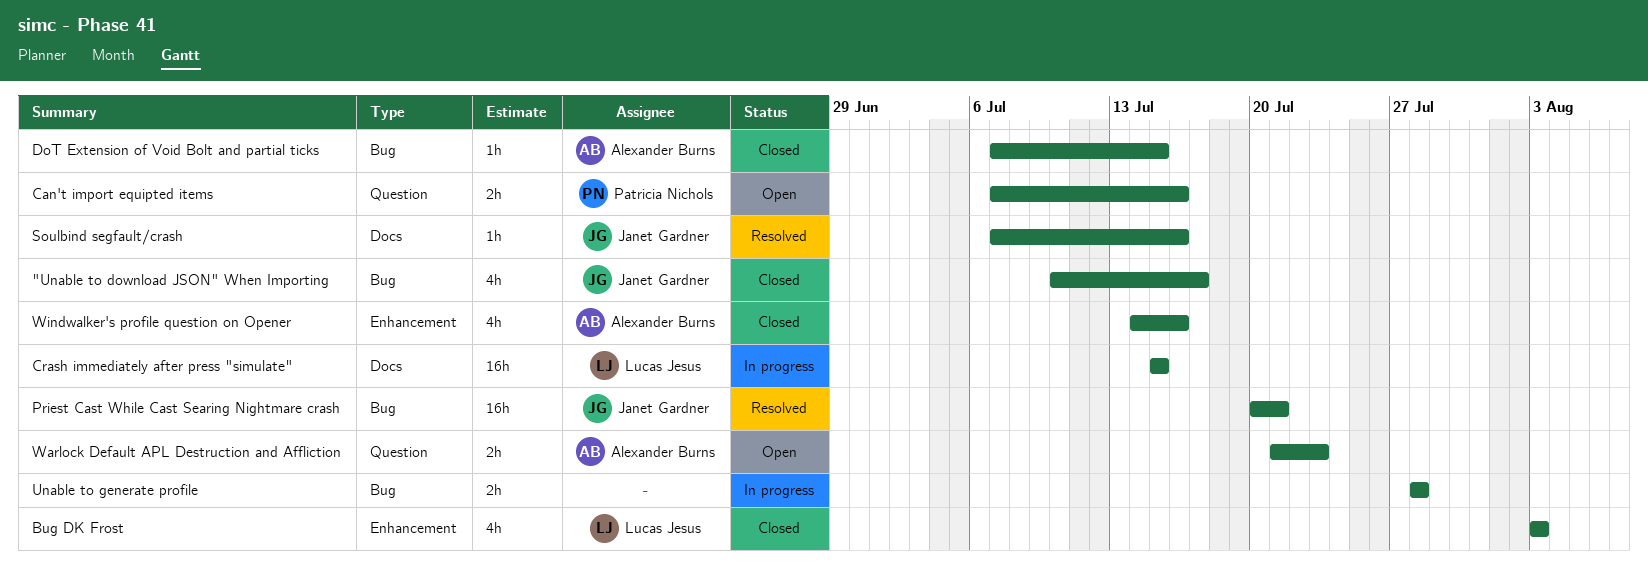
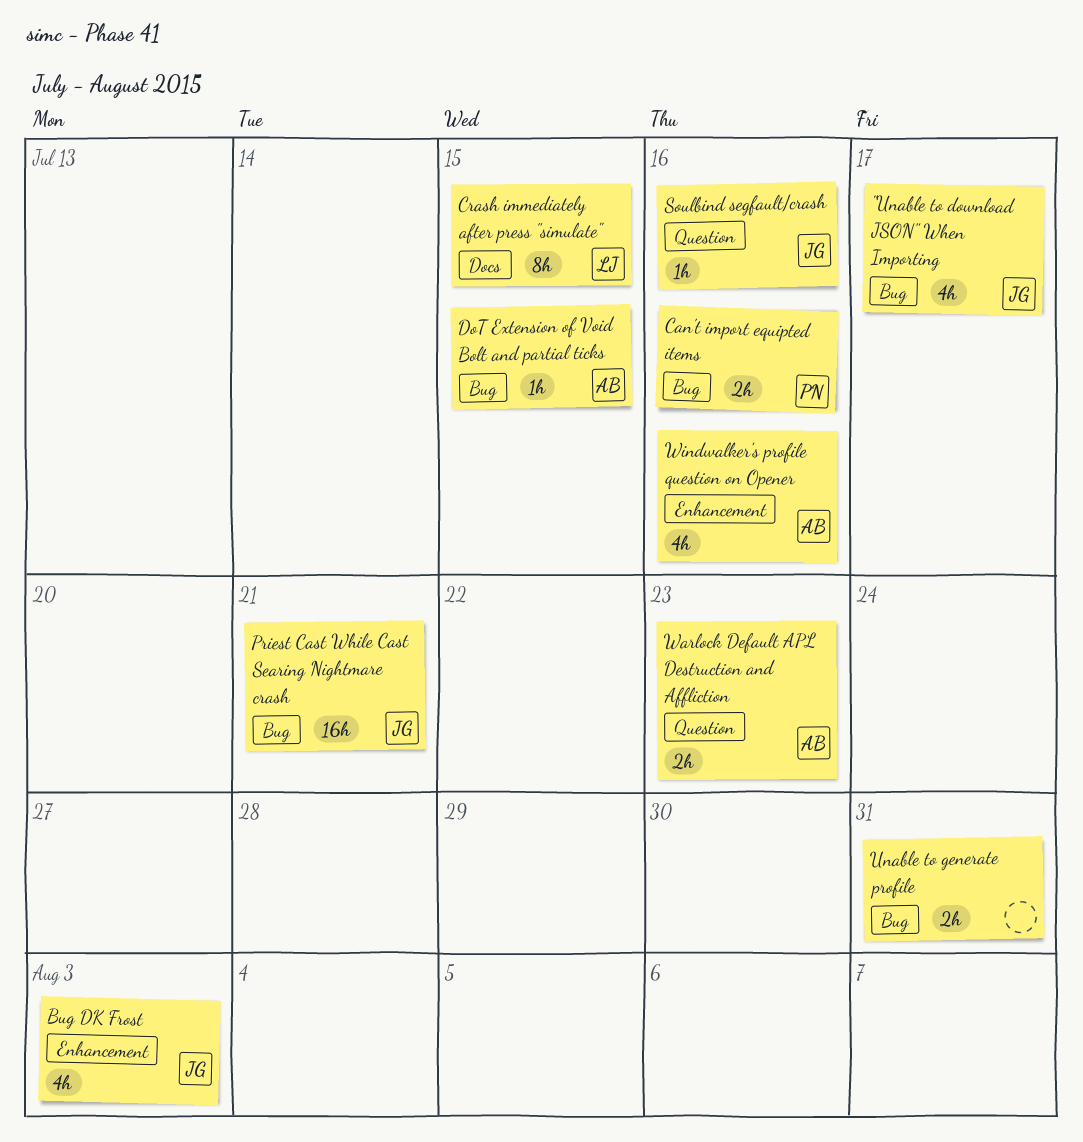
Bug DK Frost, owner: Lucas Jesus -> Janet Gardner
Can't import equipted items, label: Question -> Bug
Crash immediately after press "simulate", estimate: 16h -> 8h
Soulbind segfault/crash, label: Docs -> Question
Unable to generate profile, due: Jul 28 -> Jul 31

